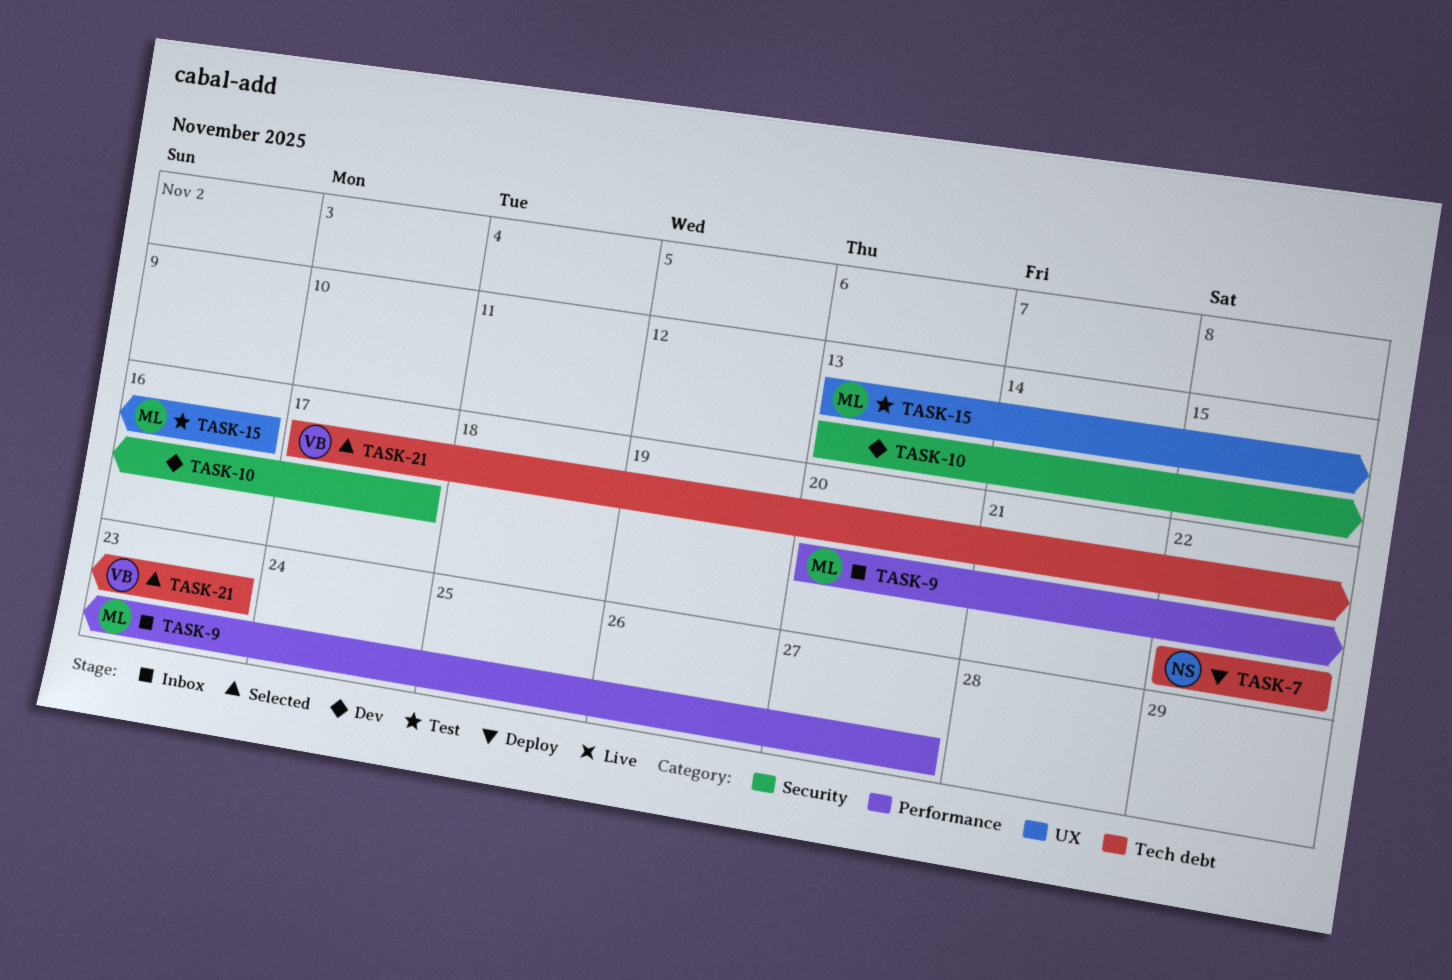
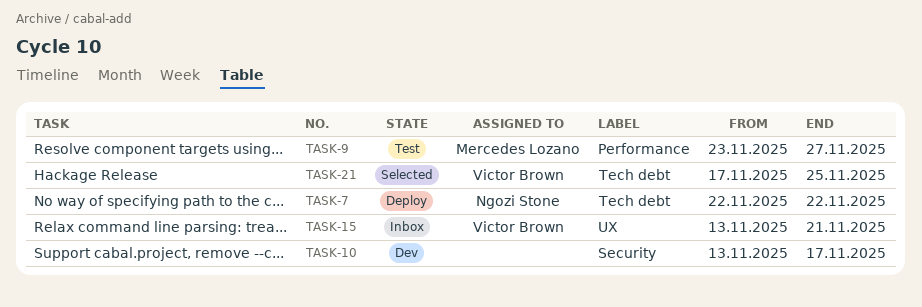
TASK-9, status: Inbox -> Test
TASK-9, start: Nov 20 -> Nov 23
TASK-15, status: Test -> Inbox
TASK-15, owner: Mercedes Lozano -> Victor Brown
TASK-15, due: Nov 16 -> Nov 21
TASK-21, due: Nov 23 -> Nov 25

